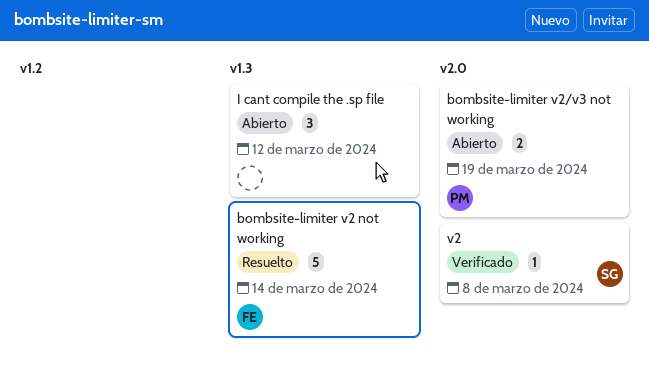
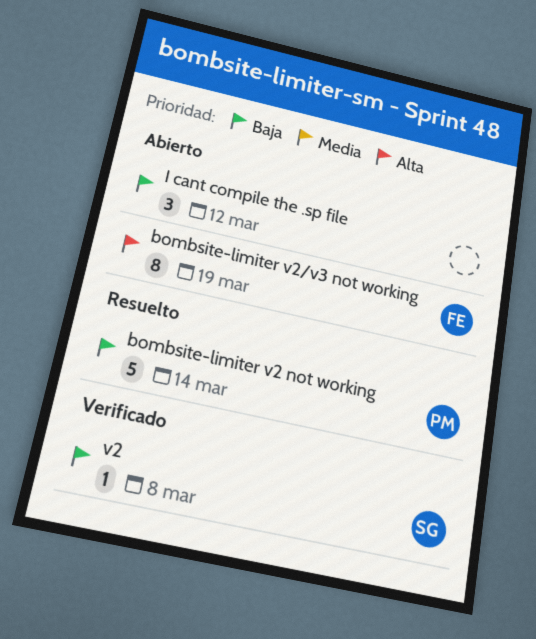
bombsite-limiter v2 not working, owner: FE -> PM
bombsite-limiter v2/v3 not working, owner: PM -> FE
bombsite-limiter v2/v3 not working, estimate: 2 -> 8

